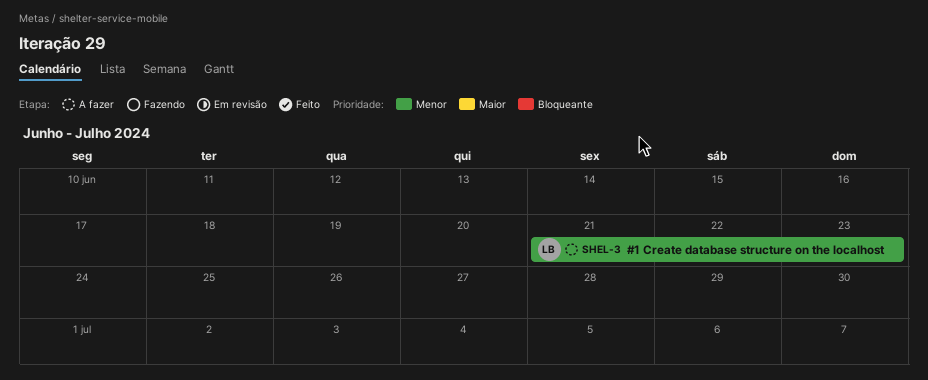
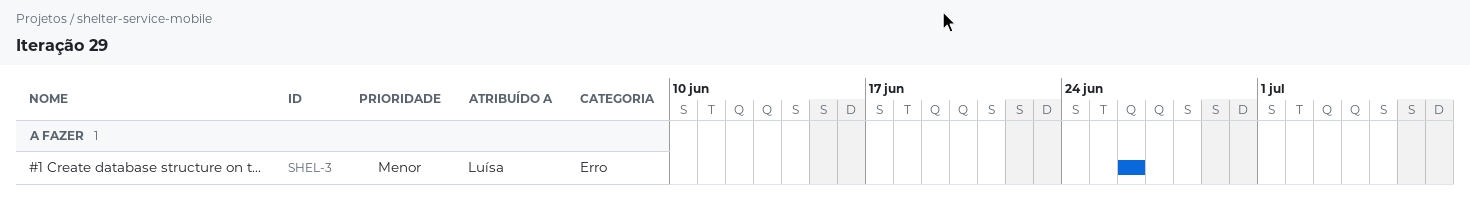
SHEL-3, start: Jun 21 -> Jun 26
SHEL-3, due: Jun 23 -> Jun 26

